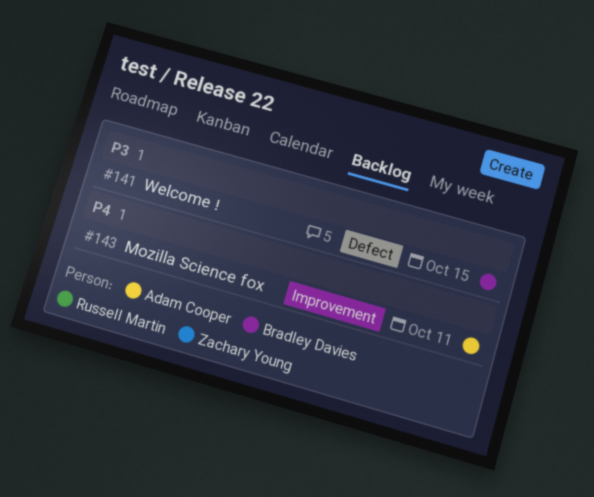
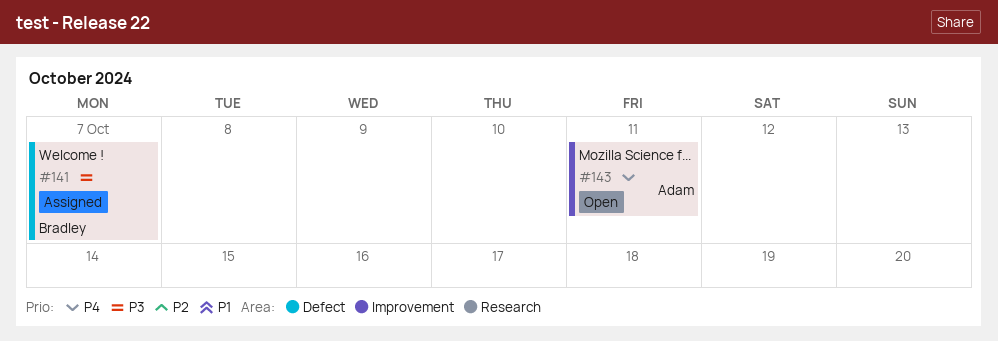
#141, due: Oct 15 -> Oct 7

